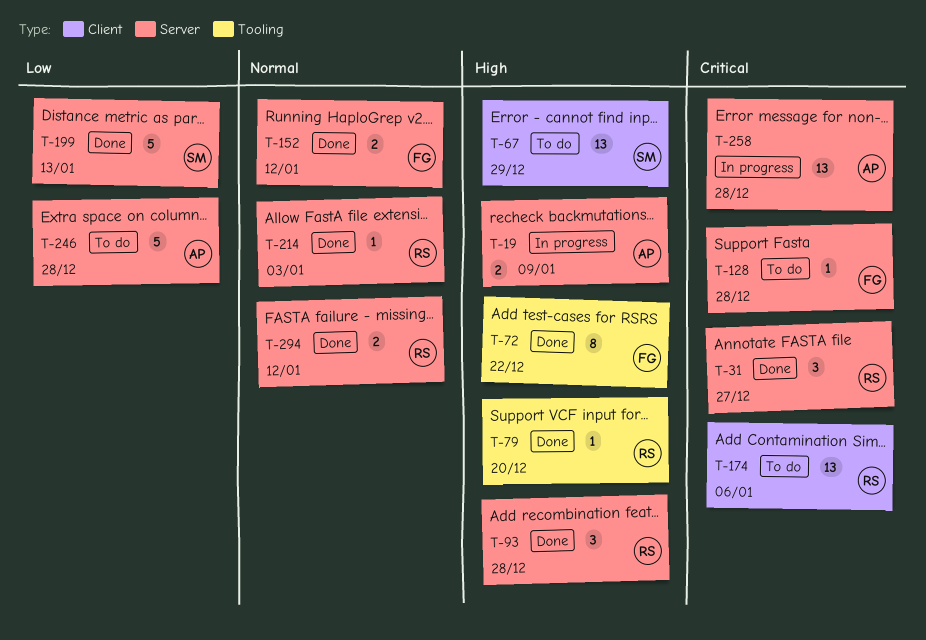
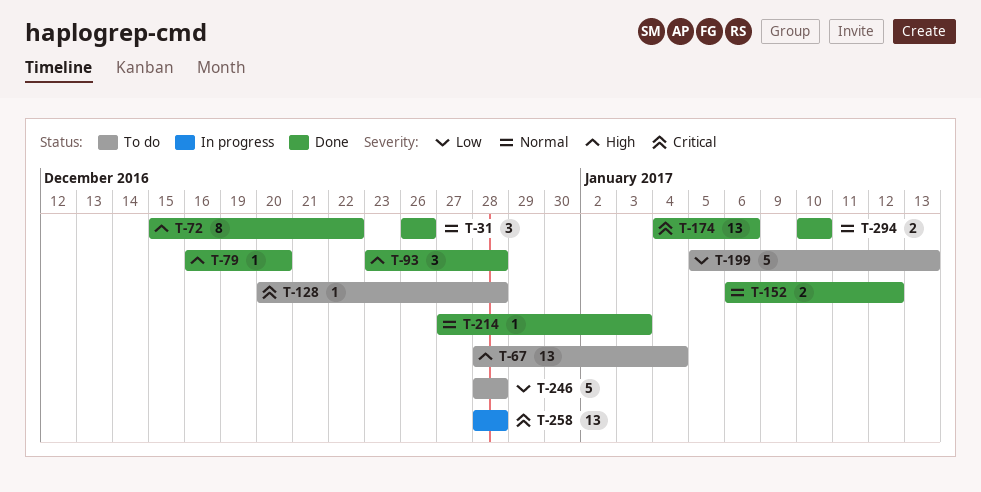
T-19: present -> none
T-31, priority: Critical -> Normal
T-31, due: Dec 27 -> Dec 26
T-67, due: Dec 29 -> Jan 4
T-174, status: To do -> Done
T-199, status: Done -> To do
T-294, due: Jan 12 -> Jan 10

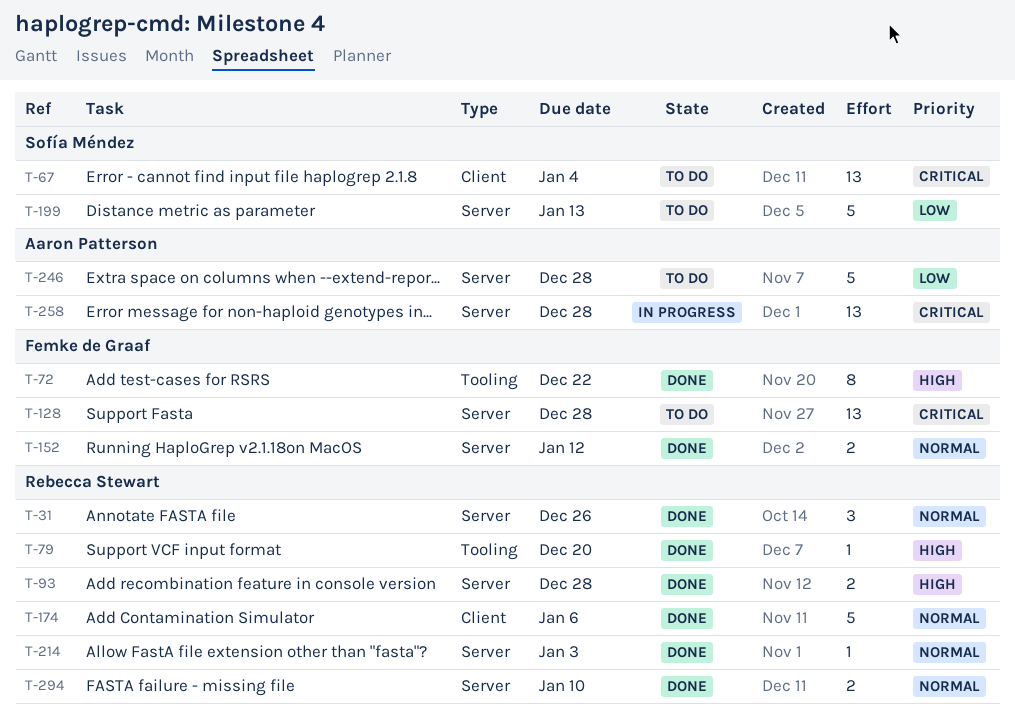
T-67, priority: High -> Critical
T-93, estimate: 3 -> 2
T-128, estimate: 1 -> 13
T-174, priority: Critical -> Normal
T-174, estimate: 13 -> 5

